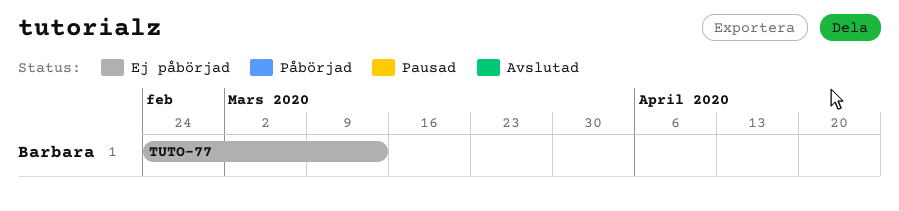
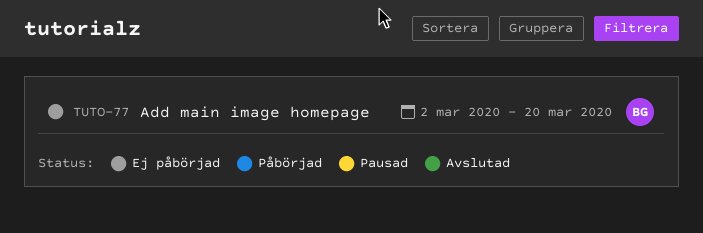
TUTO-77, start: Feb 24 -> Mar 2
TUTO-77, due: Mar 13 -> Mar 20

